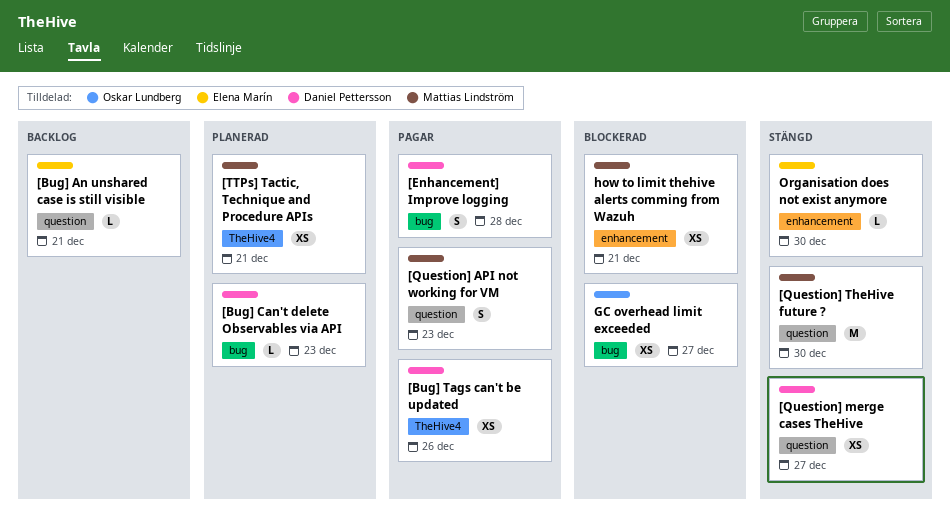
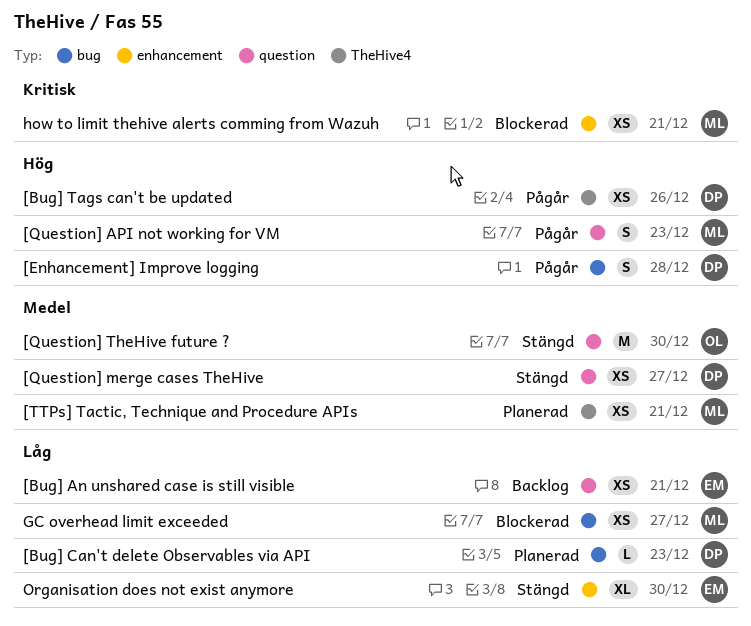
[Bug] An unshared case is still visible, estimate: L -> XS
[Question] TheHive future ?, owner: Mattias Lindström -> Oskar Lundberg
GC overhead limit exceeded, owner: Oskar Lundberg -> Mattias Lindström
Organisation does not exist anymore, estimate: L -> XL

